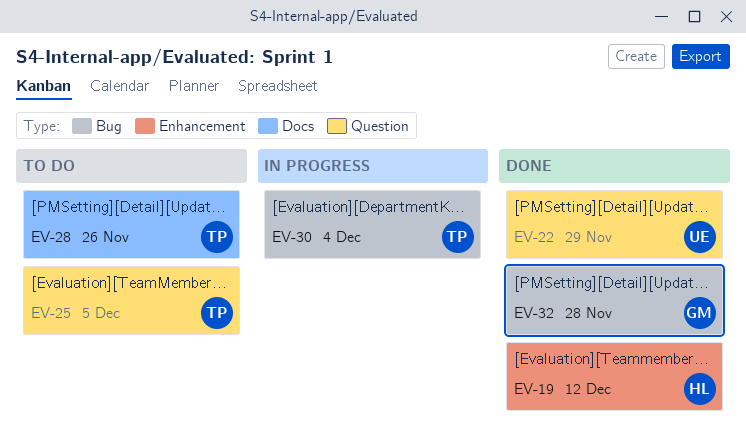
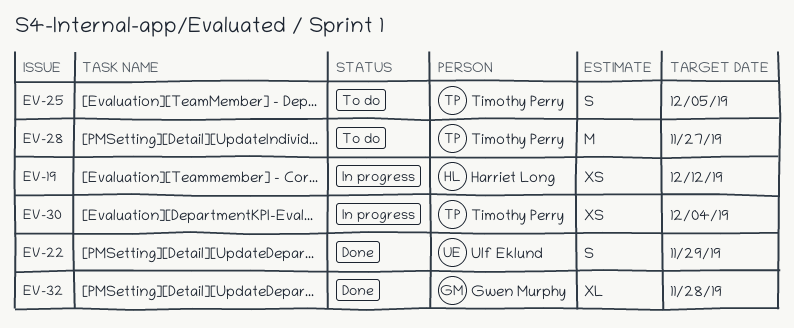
EV-19, status: Done -> In progress
EV-28, due: Nov 26 -> Nov 27

